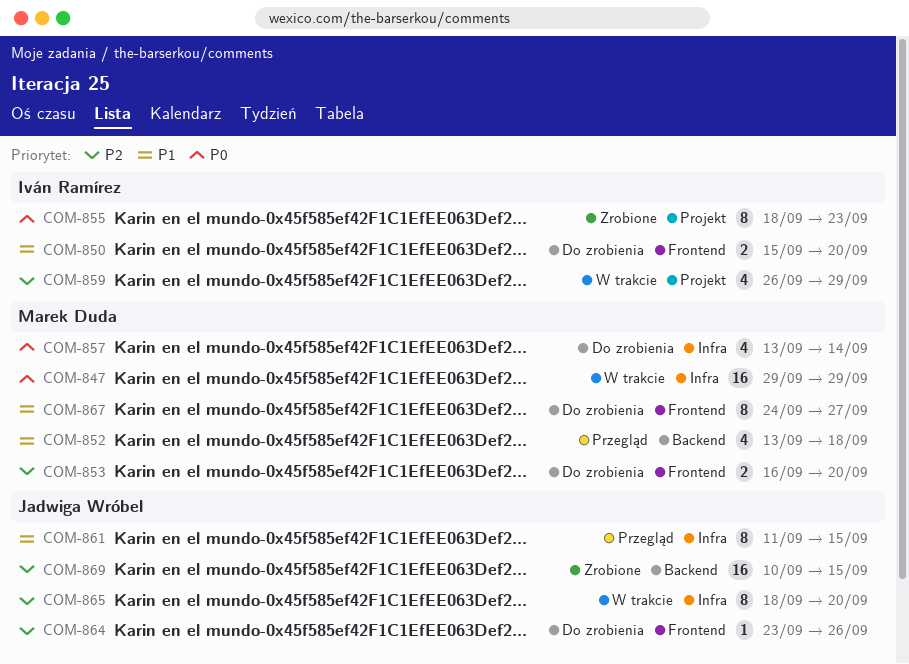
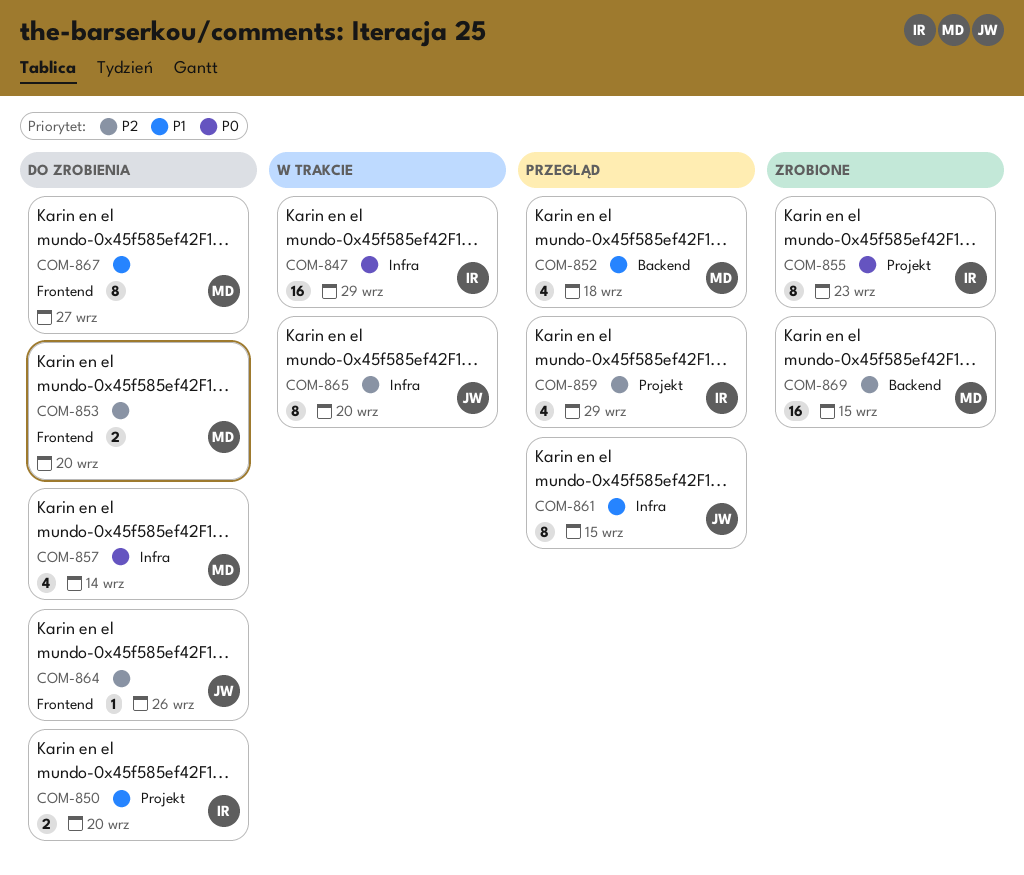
COM-847, owner: Marek Duda -> Iván Ramírez
COM-850, label: Frontend -> Projekt
COM-859, status: W trakcie -> Przegląd
COM-869, owner: Jadwiga Wróbel -> Marek Duda

